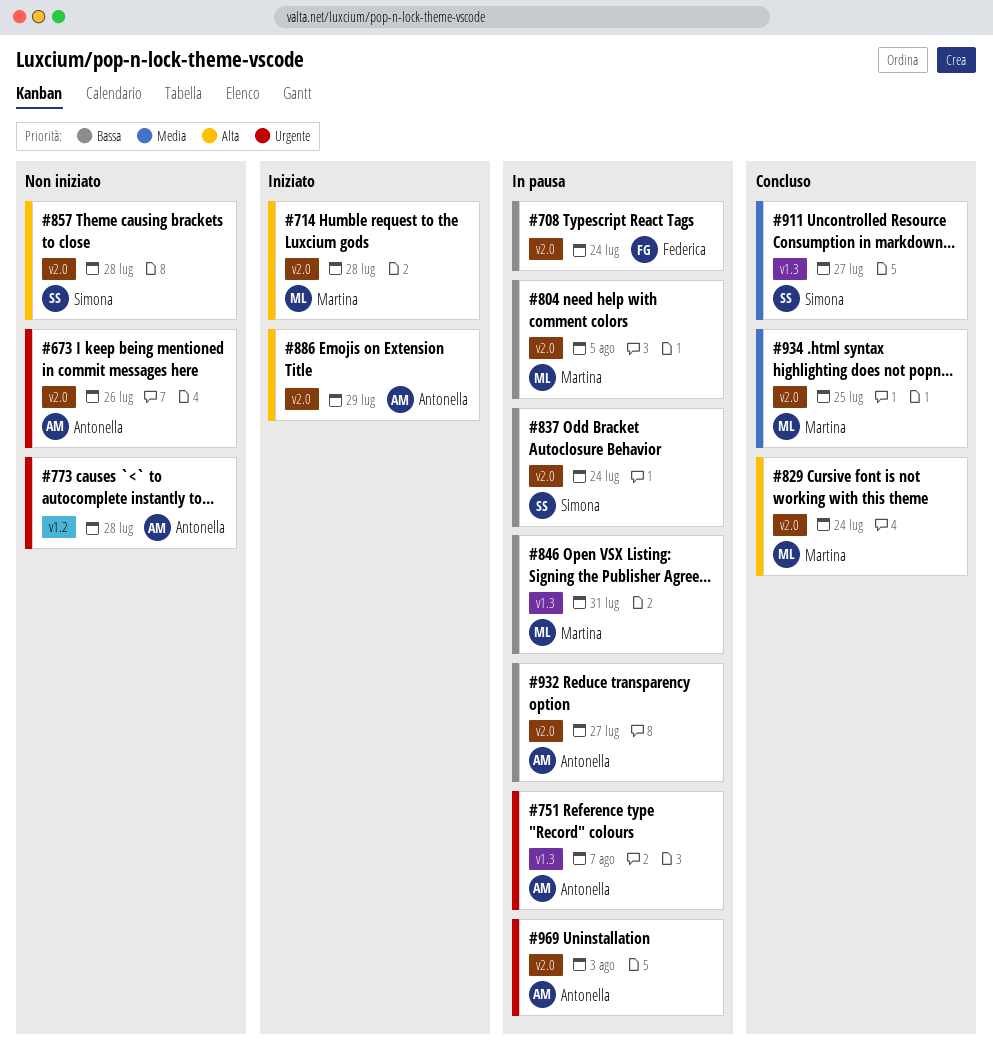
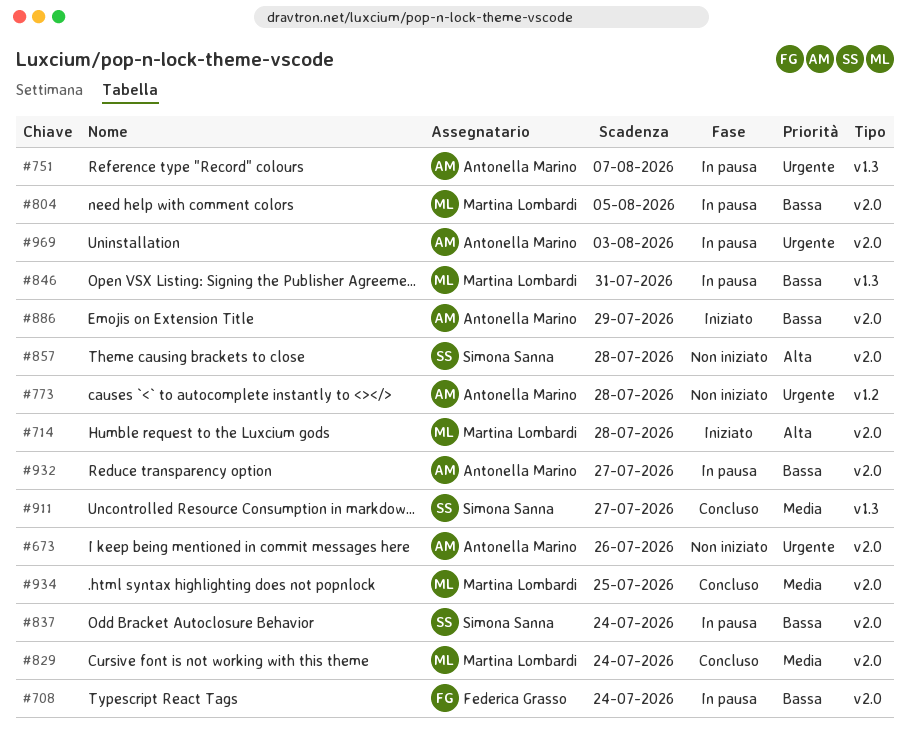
#829, priority: Alta -> Media
#886, priority: Alta -> Bassa

